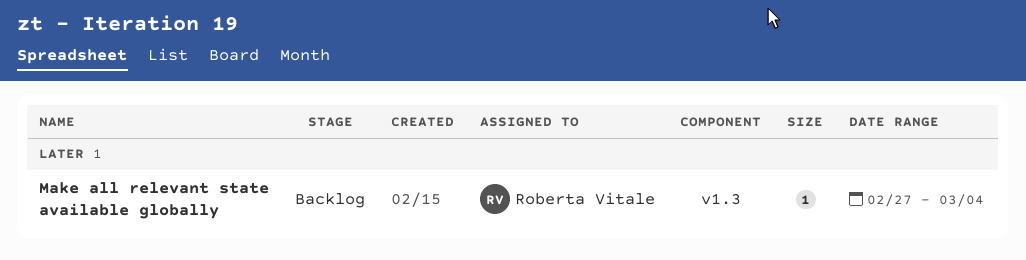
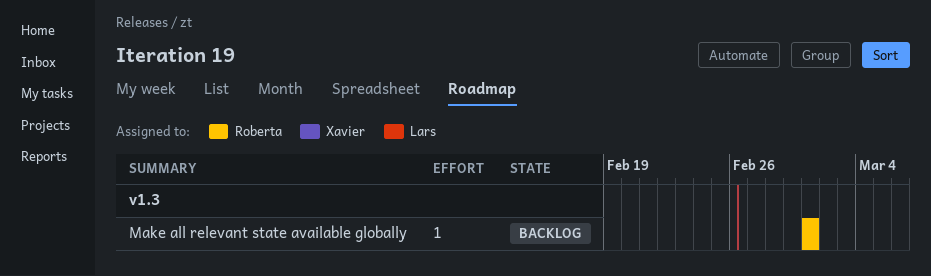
Make all relevant state available globally, start: Feb 27 -> Mar 1
Make all relevant state available globally, due: Mar 4 -> Mar 1

